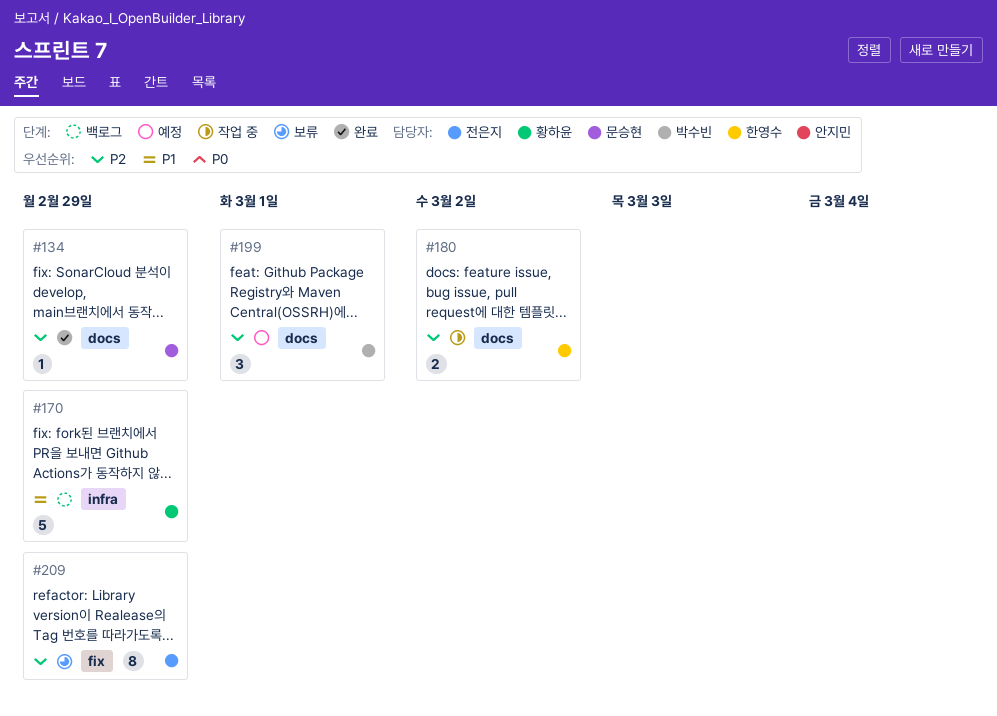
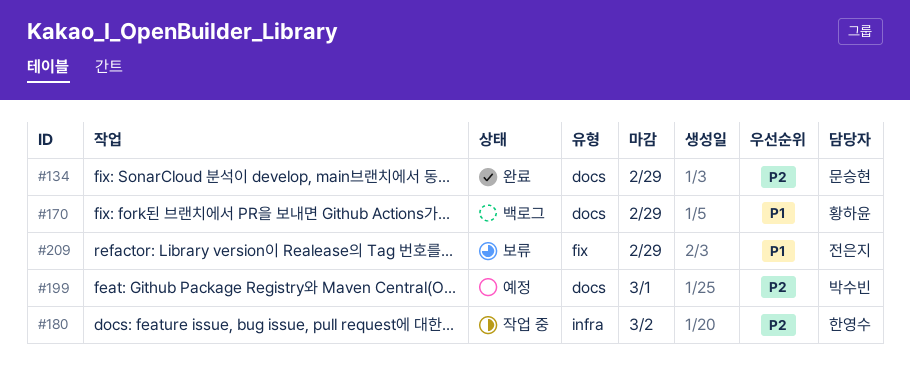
#170, label: infra -> docs
#180, label: docs -> infra
#209, priority: P2 -> P1

